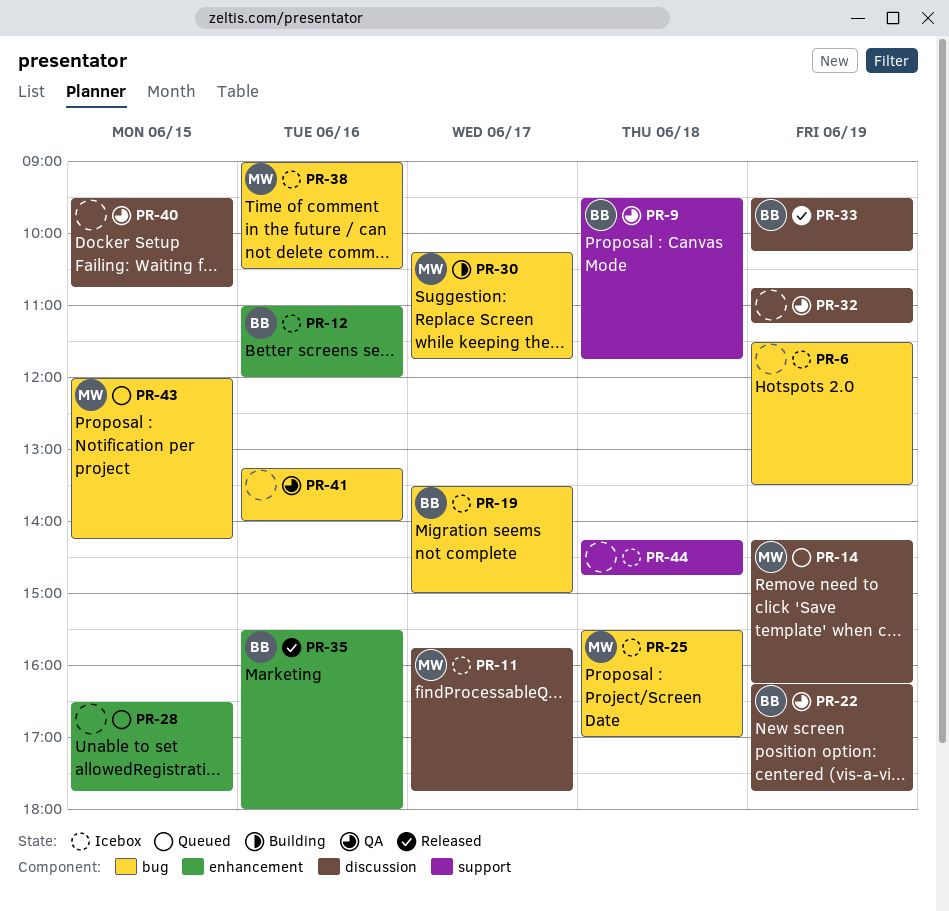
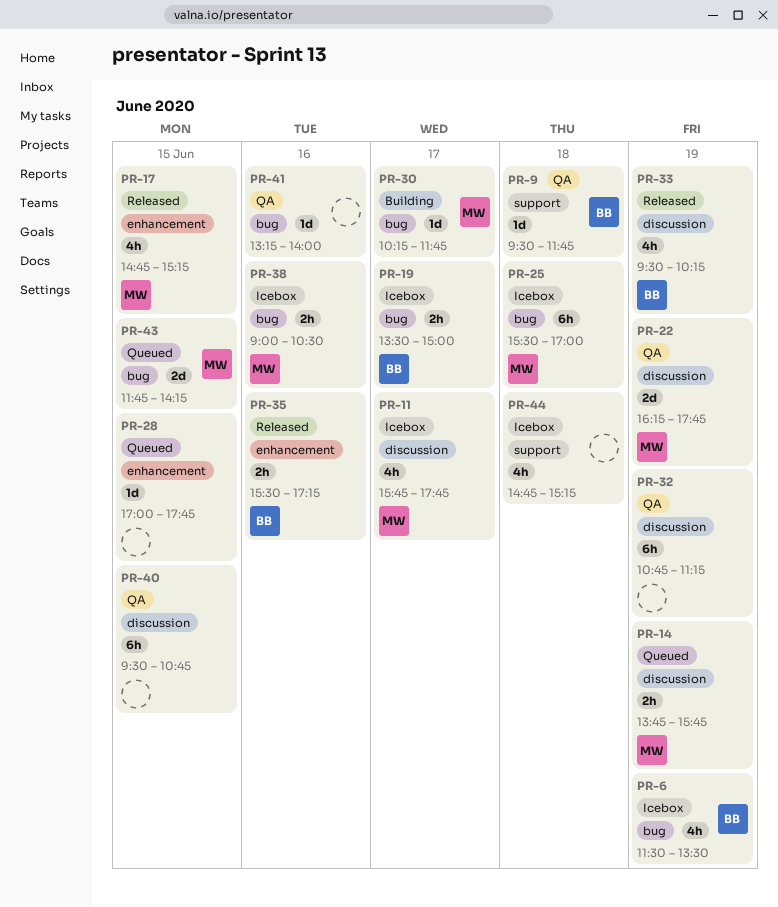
PR-6, owner: none -> BB
PR-12: present -> none
PR-14, begins: 14:15 -> 13:45
PR-14, ends: 16:15 -> 15:45
PR-17: none -> present
PR-22, owner: BB -> MW
PR-28, begins: 16:30 -> 17:00
PR-35, ends: 18:00 -> 17:15
PR-43, begins: 12:00 -> 11:45
PR-44, begins: 14:15 -> 14:45
PR-44, ends: 14:45 -> 15:15

